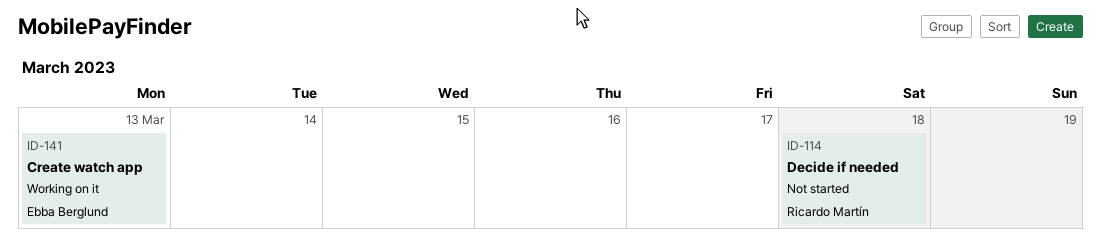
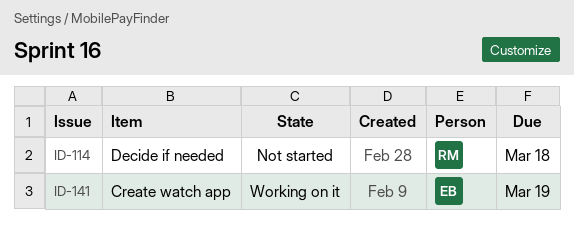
ID-141, due: Mar 13 -> Mar 19

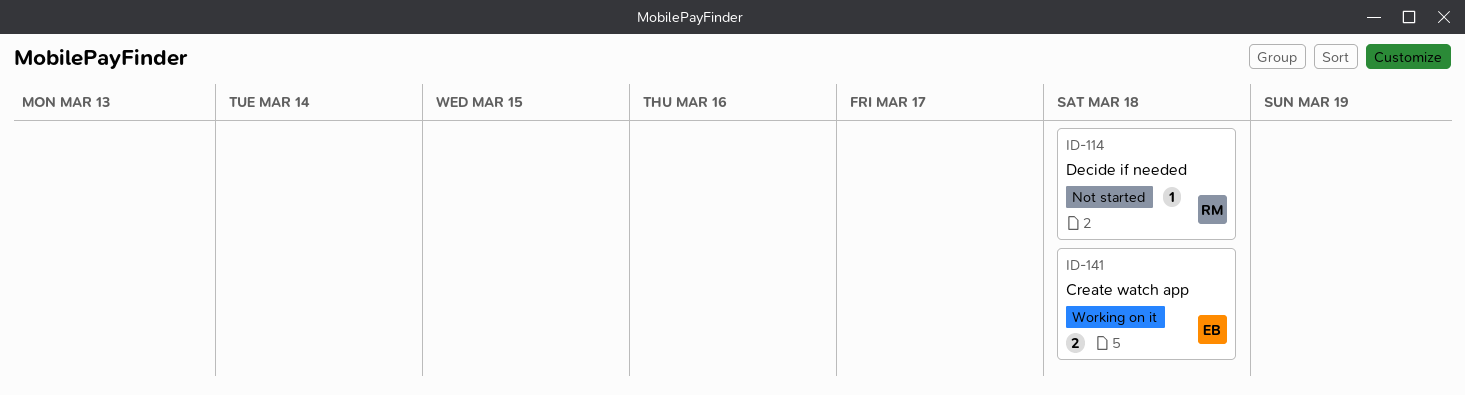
ID-141, due: Mar 19 -> Mar 18

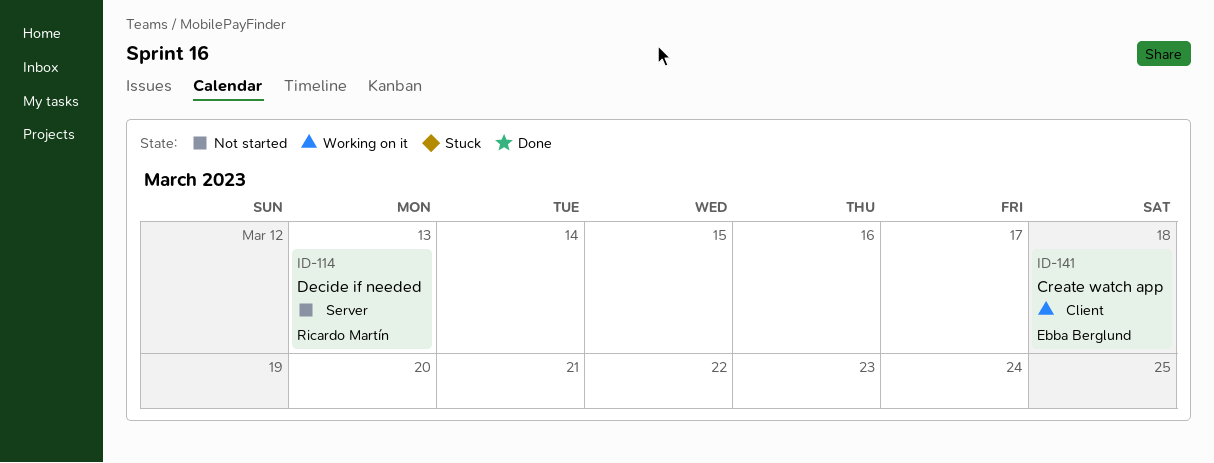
ID-114, due: Mar 18 -> Mar 13

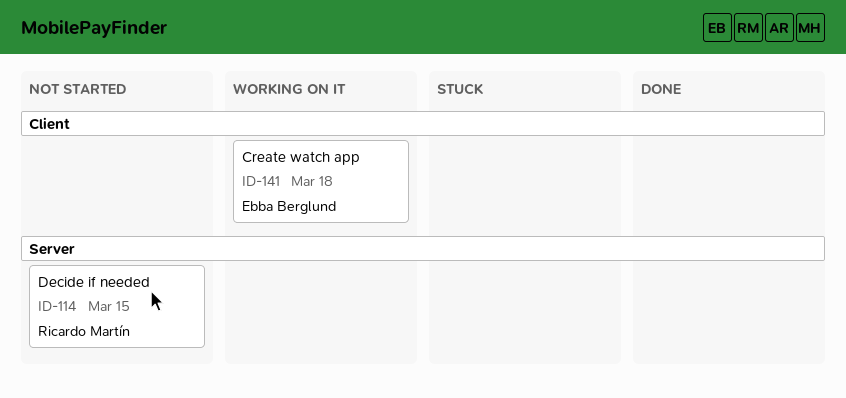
ID-114, due: Mar 13 -> Mar 15

